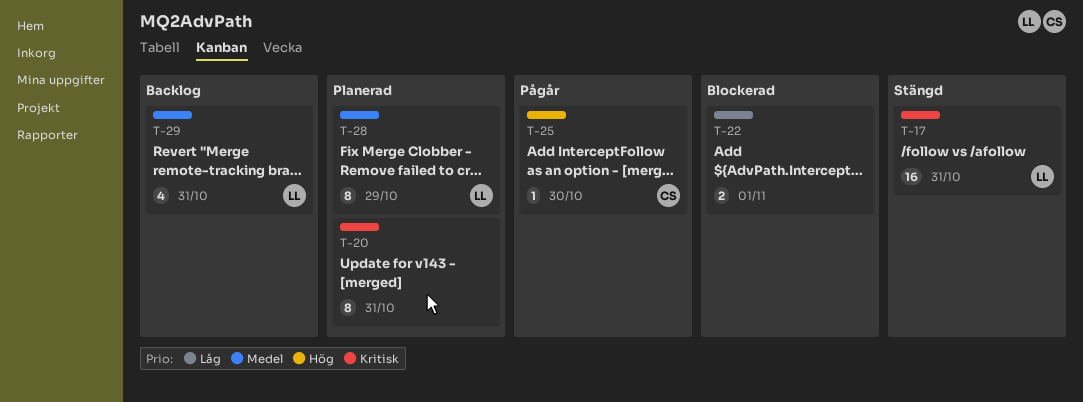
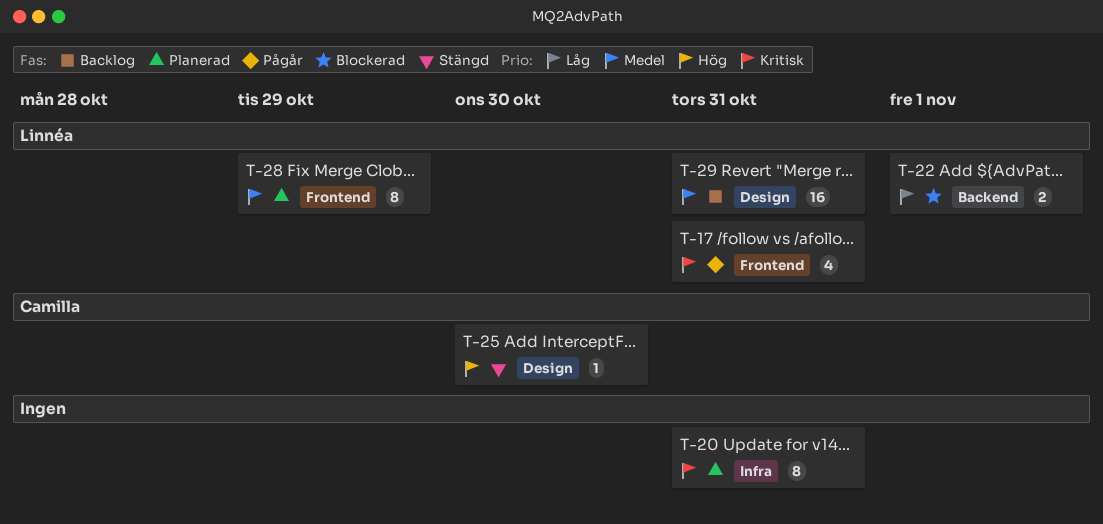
T-17, status: Stängd -> Pågår
T-17, estimate: 16 -> 4
T-22, owner: none -> Linnéa
T-25, status: Pågår -> Stängd
T-29, estimate: 4 -> 16

